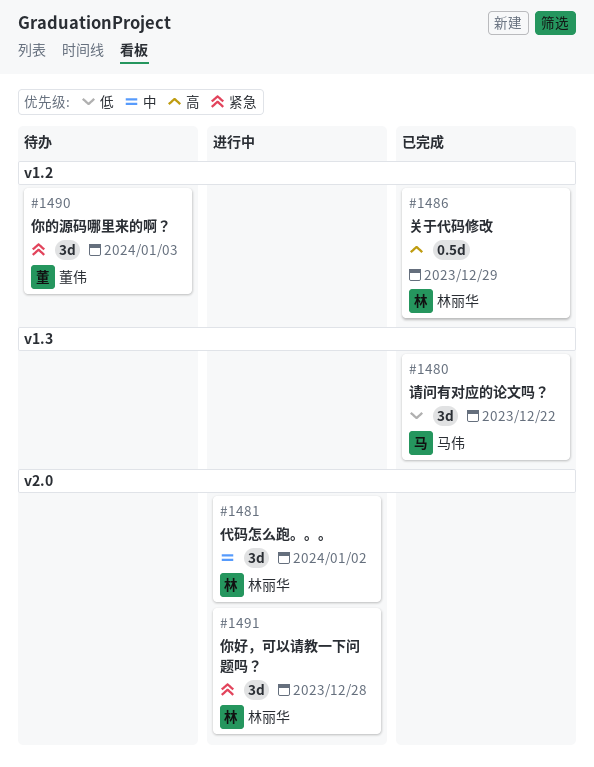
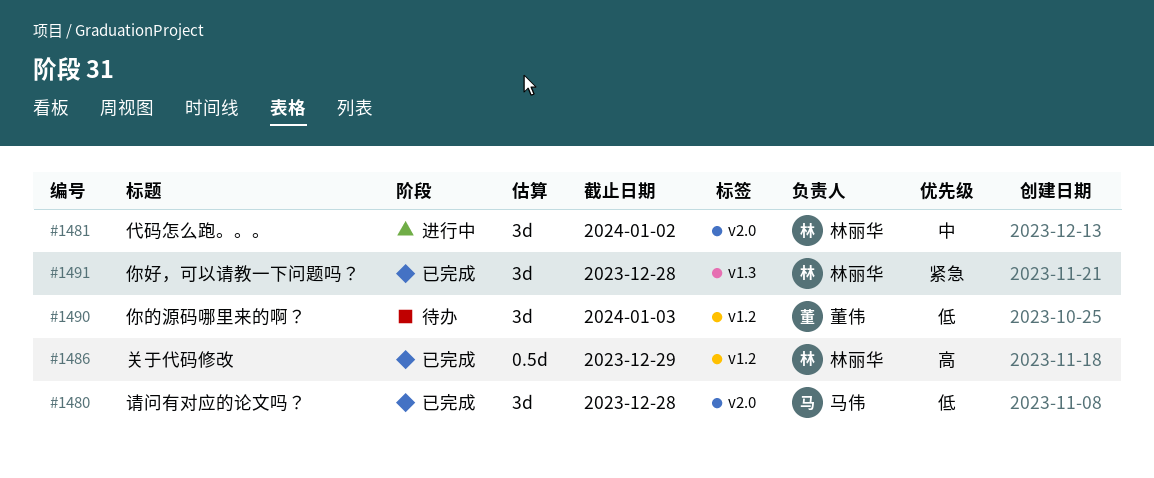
#1480, label: v1.3 -> v2.0
#1480, due: Dec 22 -> Dec 28
#1490, priority: 紧急 -> 低
#1491, status: 进行中 -> 已完成
#1491, label: v2.0 -> v1.3

